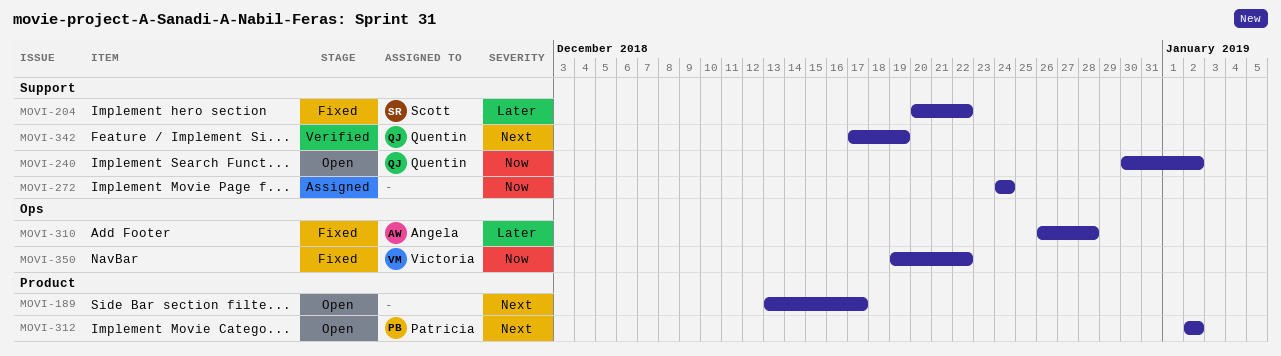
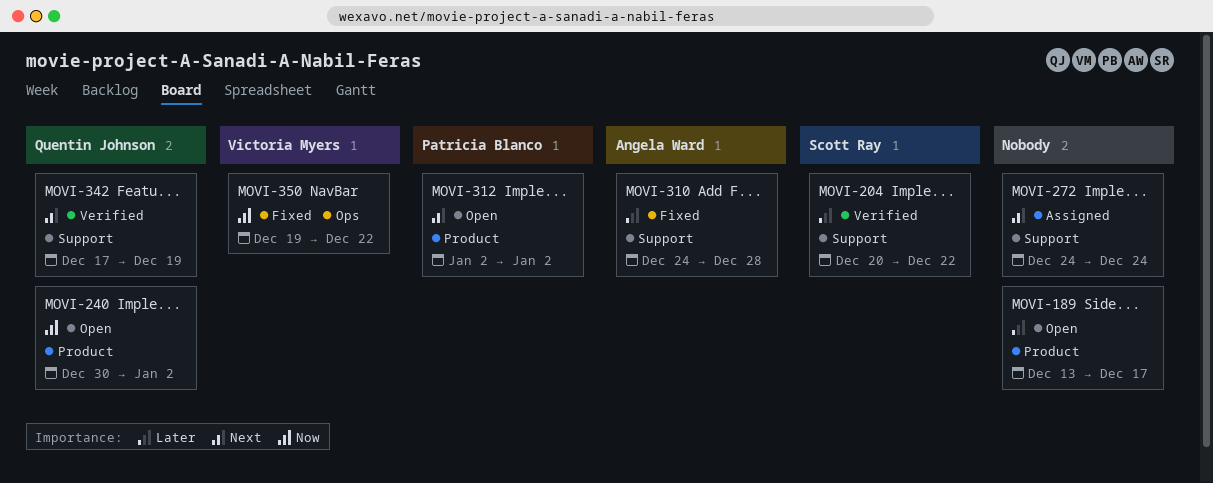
MOVI-189, priority: Next -> Later
MOVI-204, status: Fixed -> Verified
MOVI-240, label: Support -> Product
MOVI-272, priority: Now -> Next
MOVI-310, label: Ops -> Support
MOVI-310, start: Dec 26 -> Dec 24

